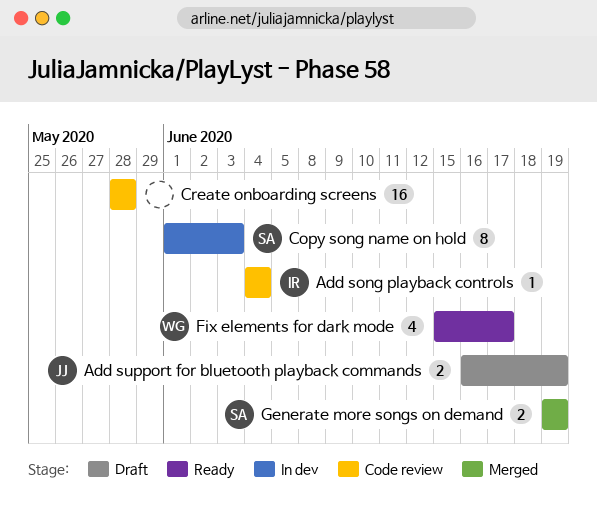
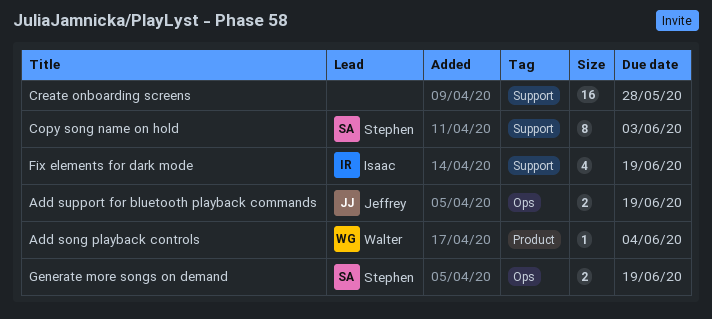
Add song playback controls, owner: Isaac -> Walter
Fix elements for dark mode, owner: Walter -> Isaac
Fix elements for dark mode, due: Jun 17 -> Jun 19

